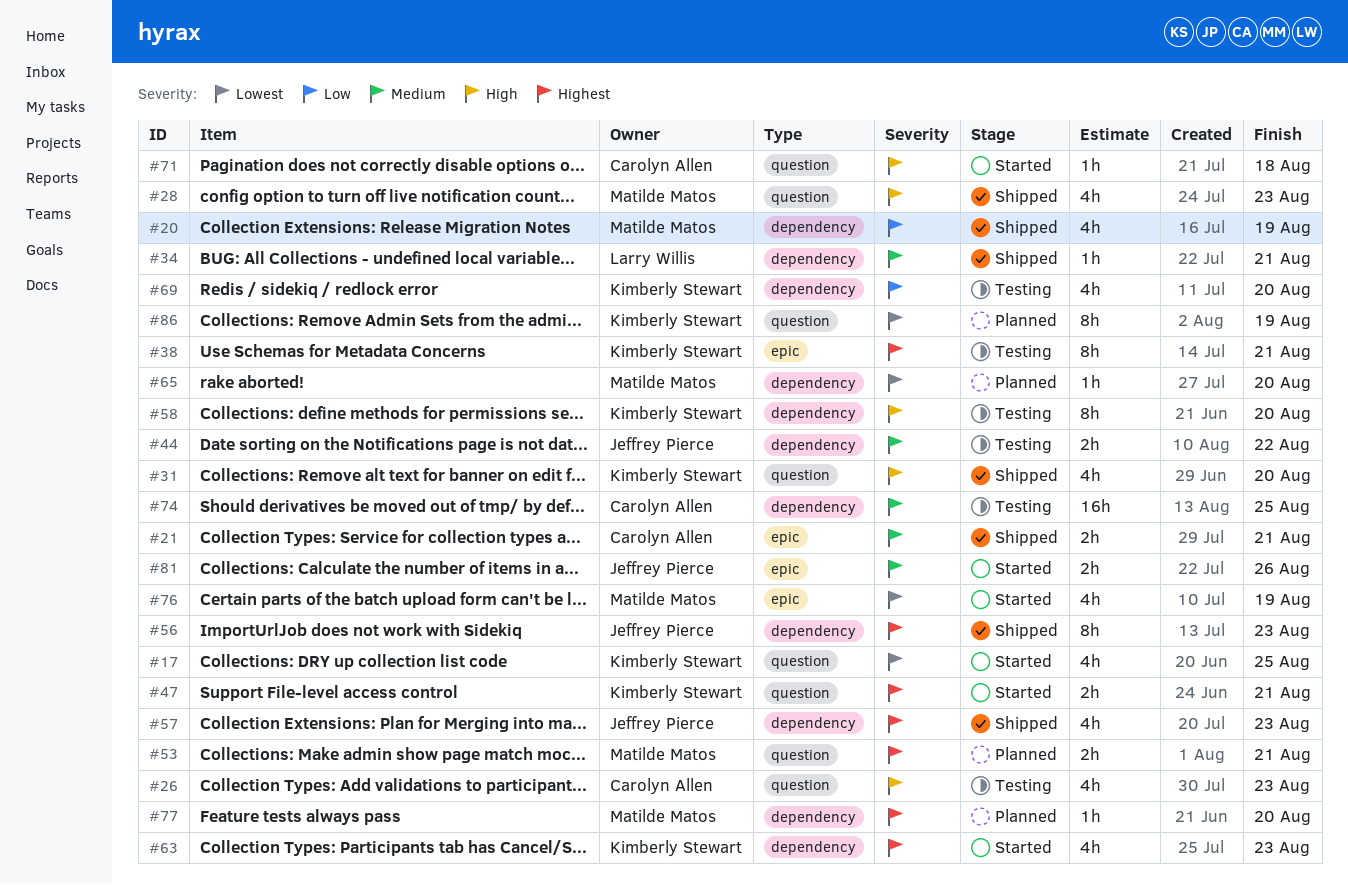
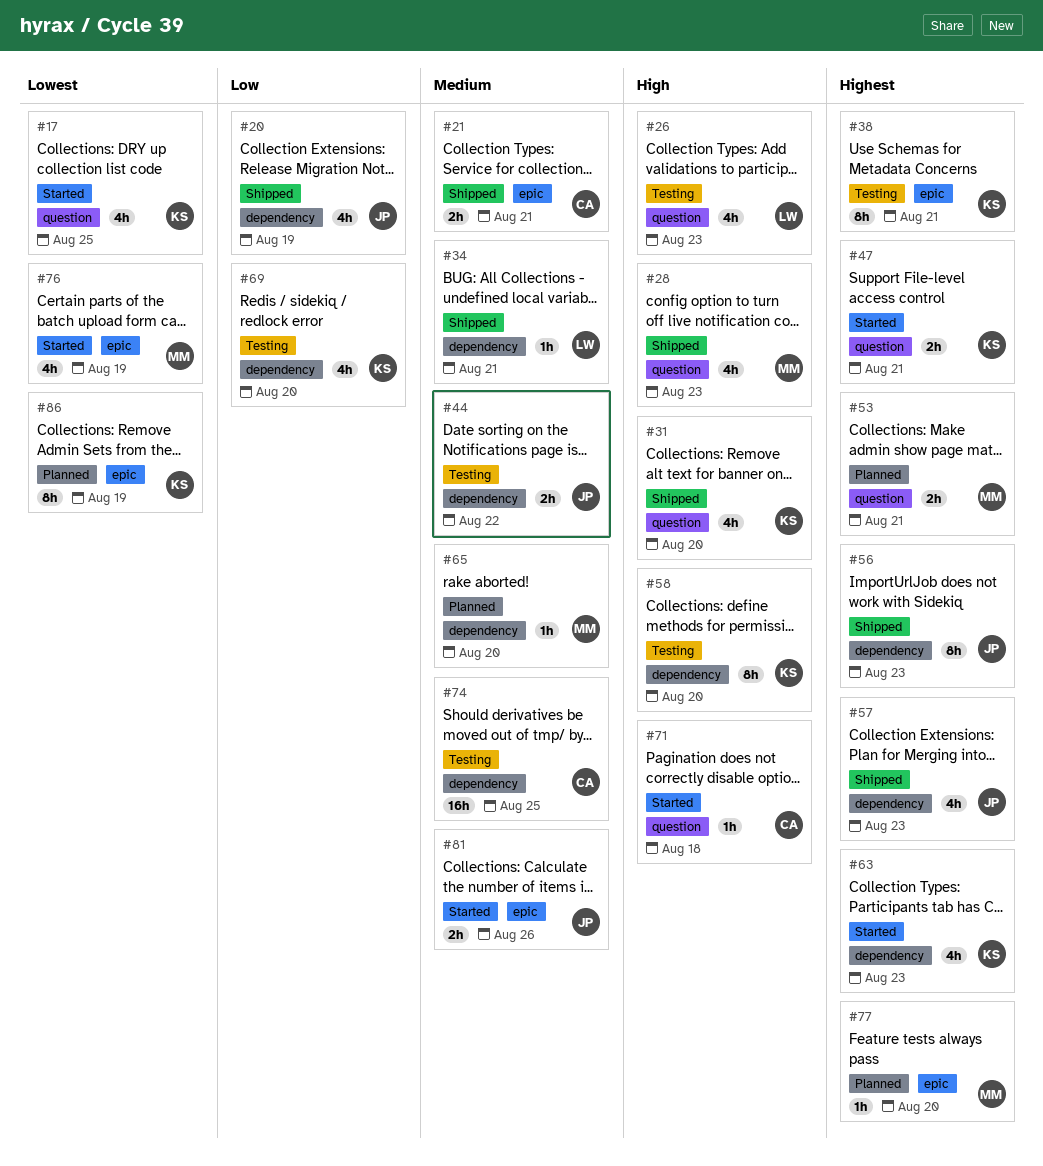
#20, owner: Matilde Matos -> Jeffrey Pierce
#26, owner: Carolyn Allen -> Larry Willis
#65, priority: Lowest -> Medium
#77, label: dependency -> epic
#86, label: question -> epic

